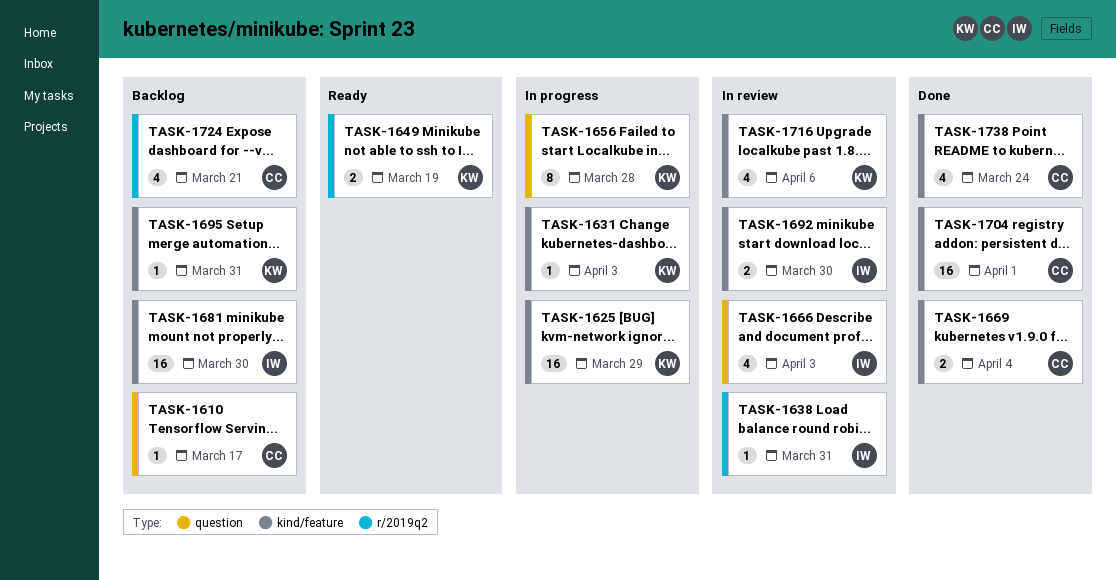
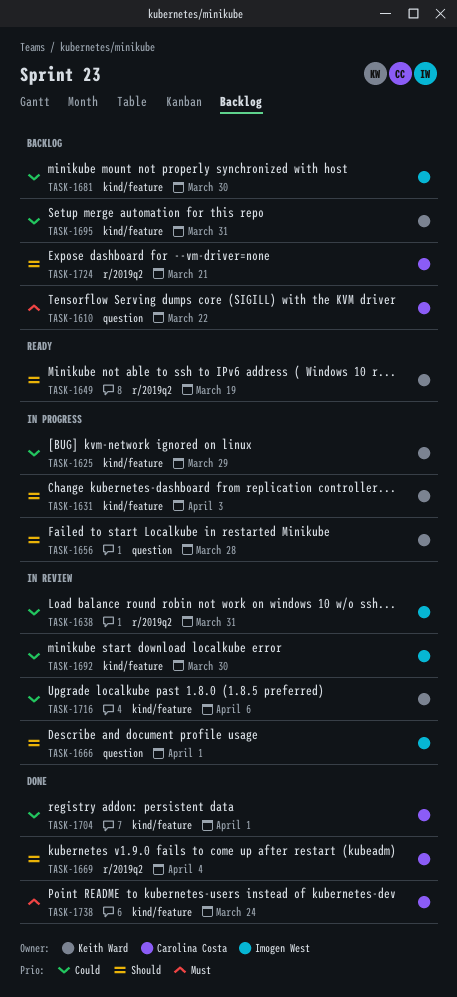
TASK-1610, due: Mar 17 -> Mar 22
TASK-1666, due: Apr 3 -> Apr 1
TASK-1669, label: kind/feature -> r/2019q2

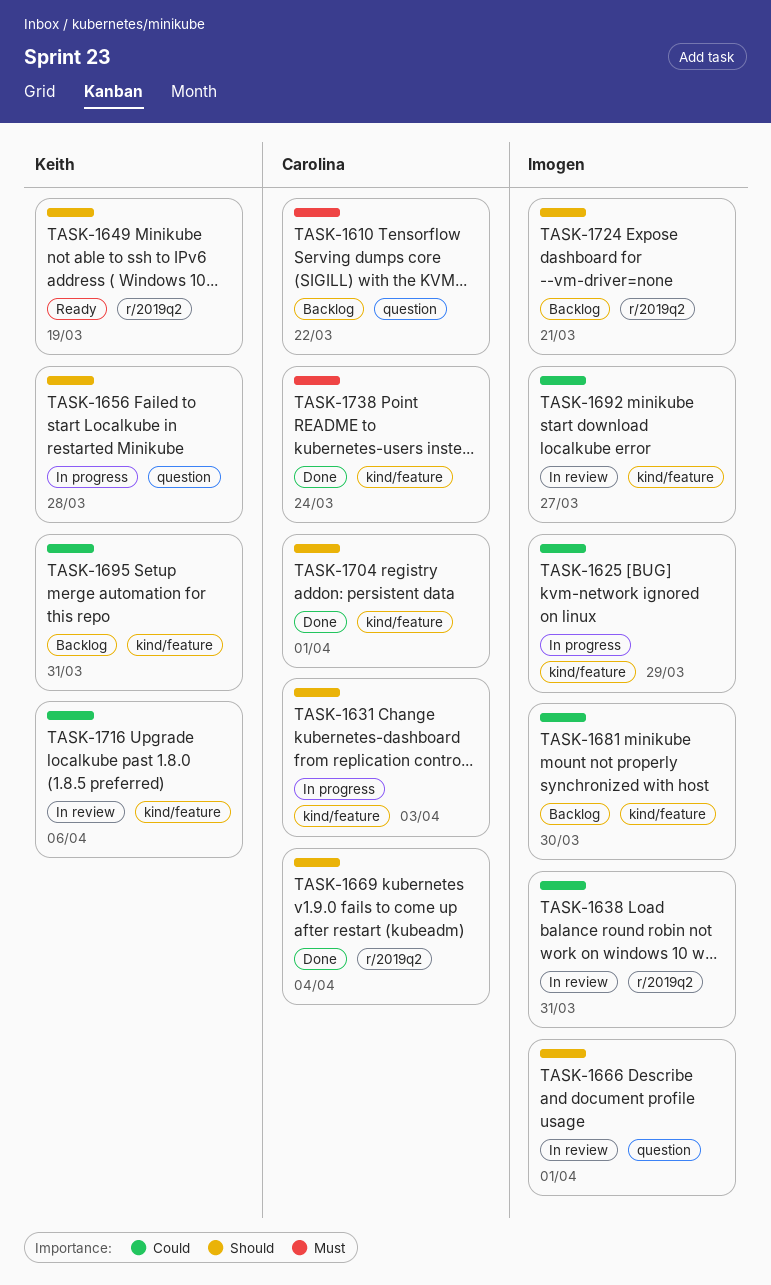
TASK-1625, owner: Keith Ward -> Imogen West
TASK-1631, owner: Keith Ward -> Carolina Costa
TASK-1692, due: Mar 30 -> Mar 27
TASK-1704, priority: Could -> Should
TASK-1724, owner: Carolina Costa -> Imogen West

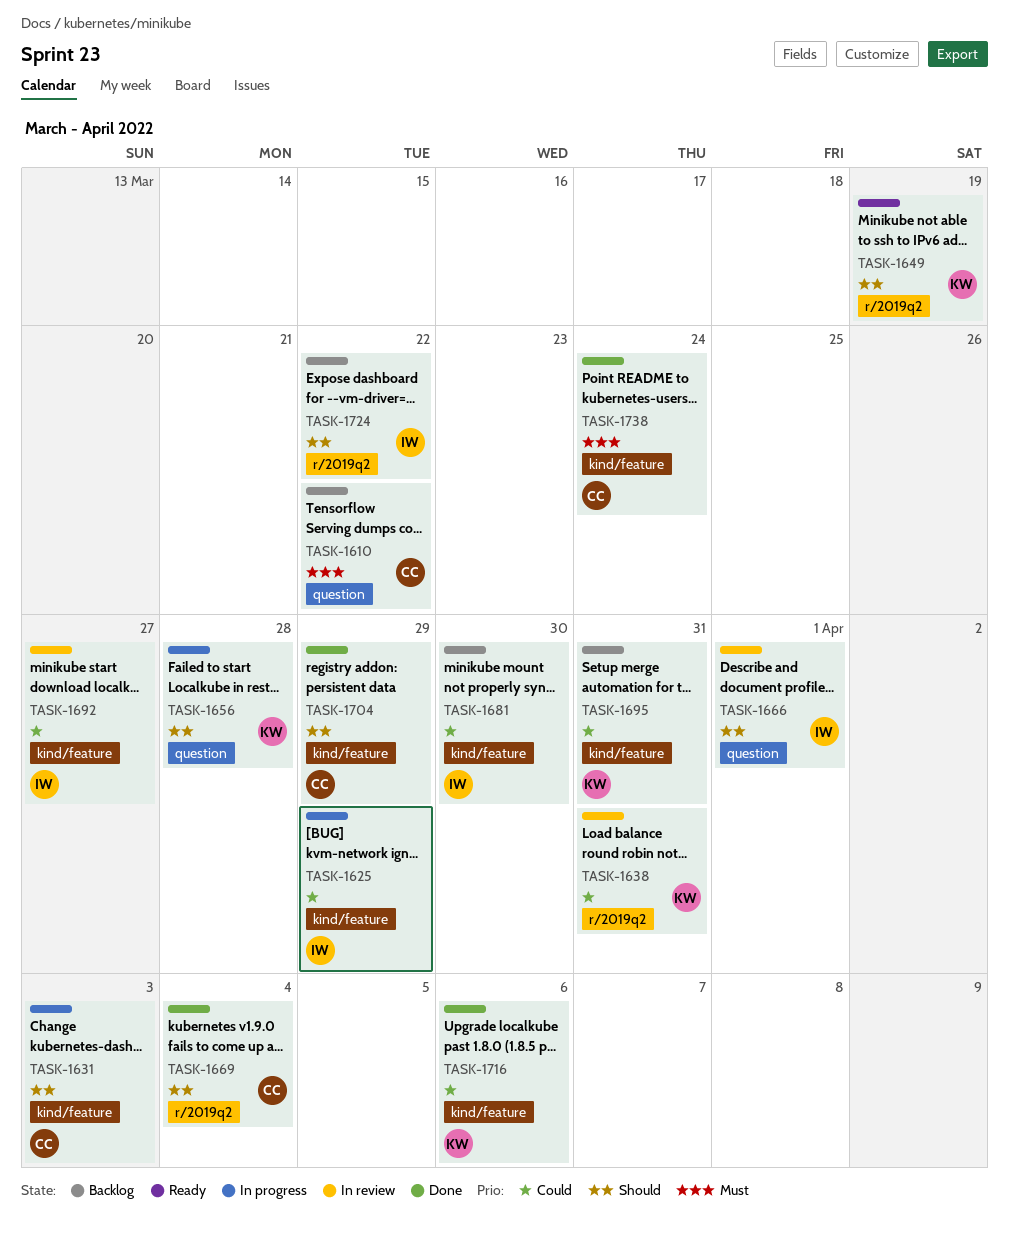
TASK-1638, owner: Imogen -> Keith
TASK-1704, due: Apr 1 -> Mar 29
TASK-1716, status: In review -> Done
TASK-1724, due: Mar 21 -> Mar 22

